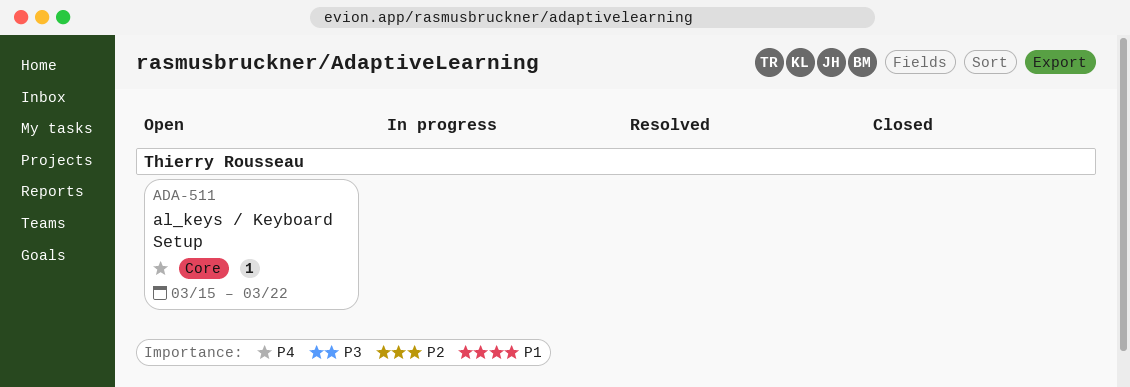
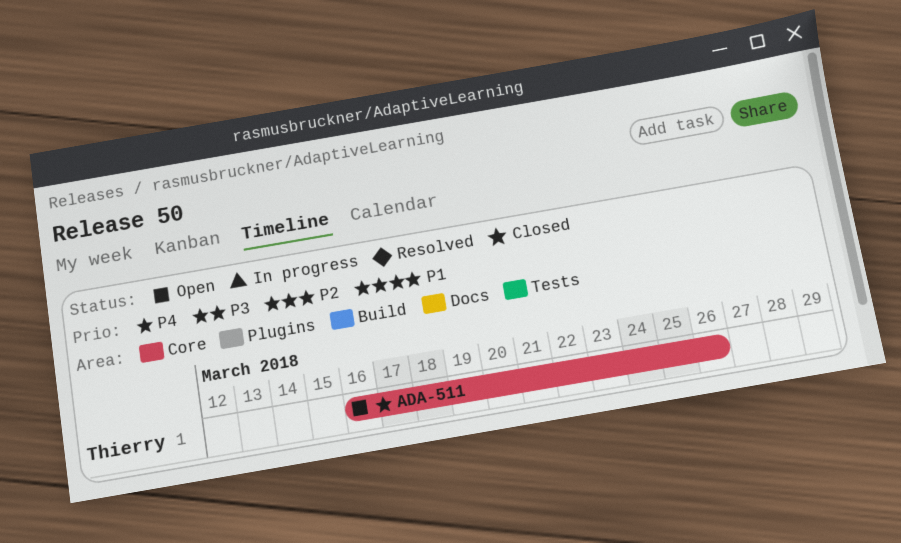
ADA-511, start: Mar 15 -> Mar 16
ADA-511, due: Mar 22 -> Mar 26

